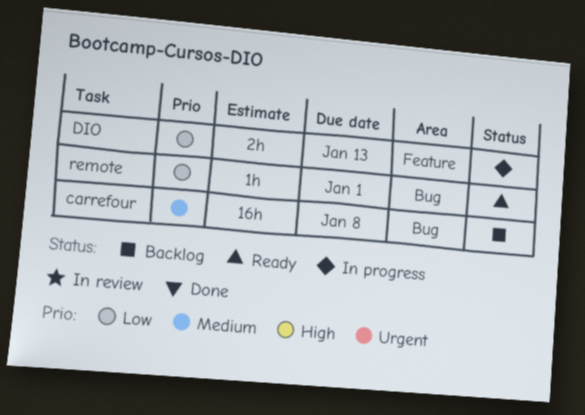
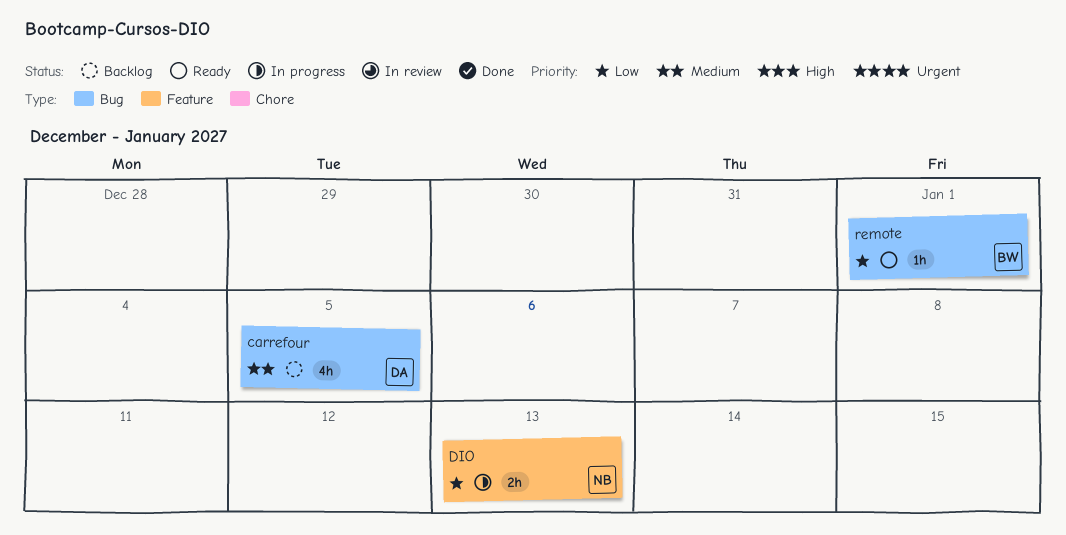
carrefour, estimate: 16h -> 4h
carrefour, due: Jan 8 -> Jan 5

